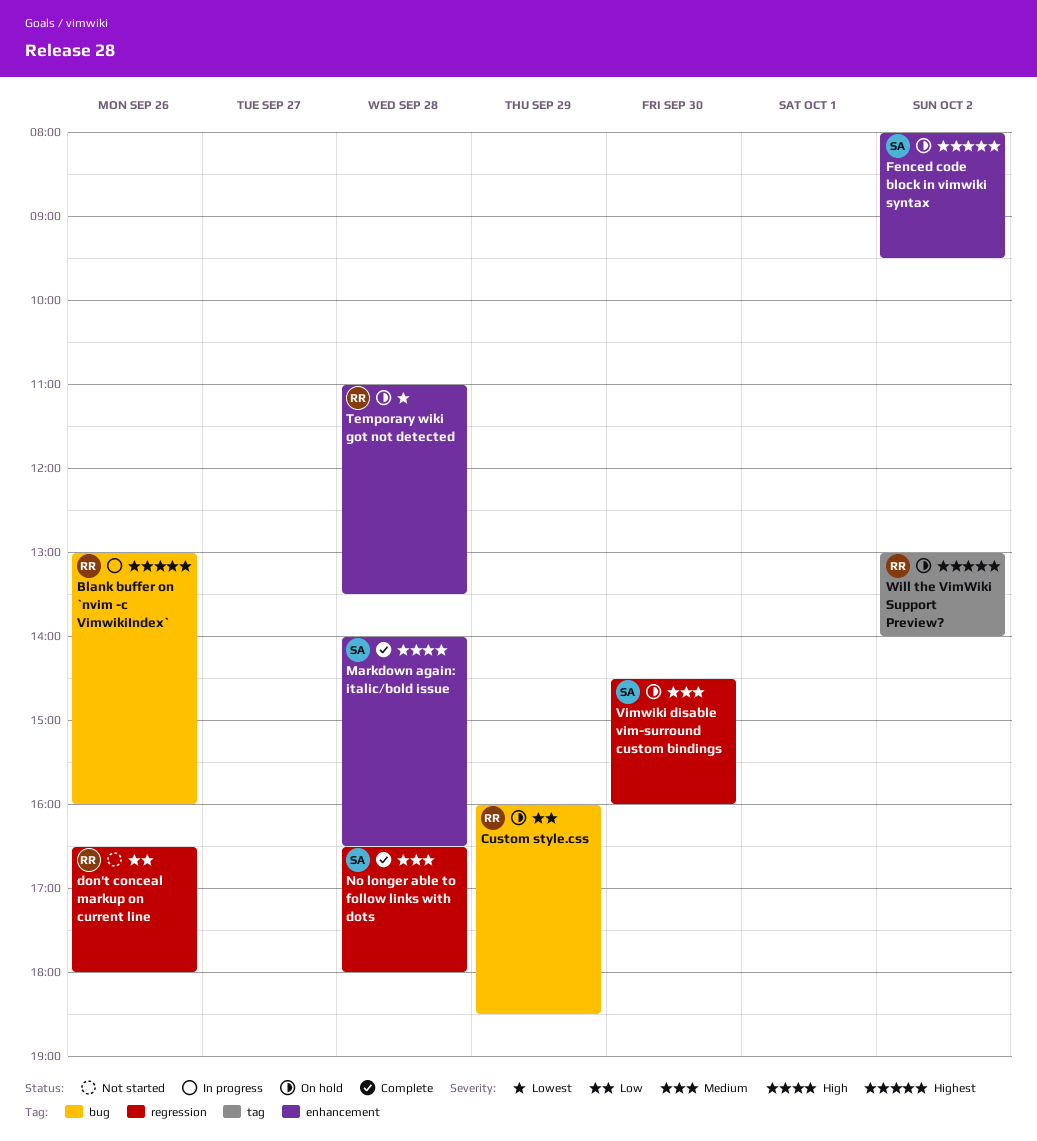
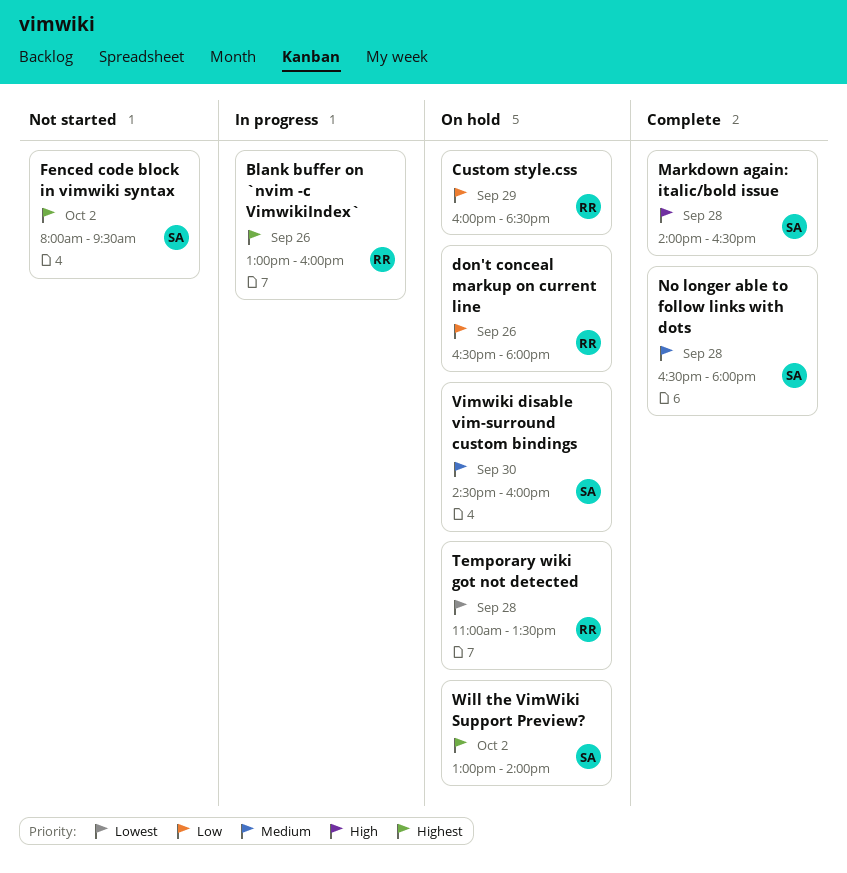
don't conceal markup on current line, status: Not started -> On hold
Fenced code block in vimwiki syntax, status: On hold -> Not started
Will the VimWiki Support Preview?, owner: RR -> SA

